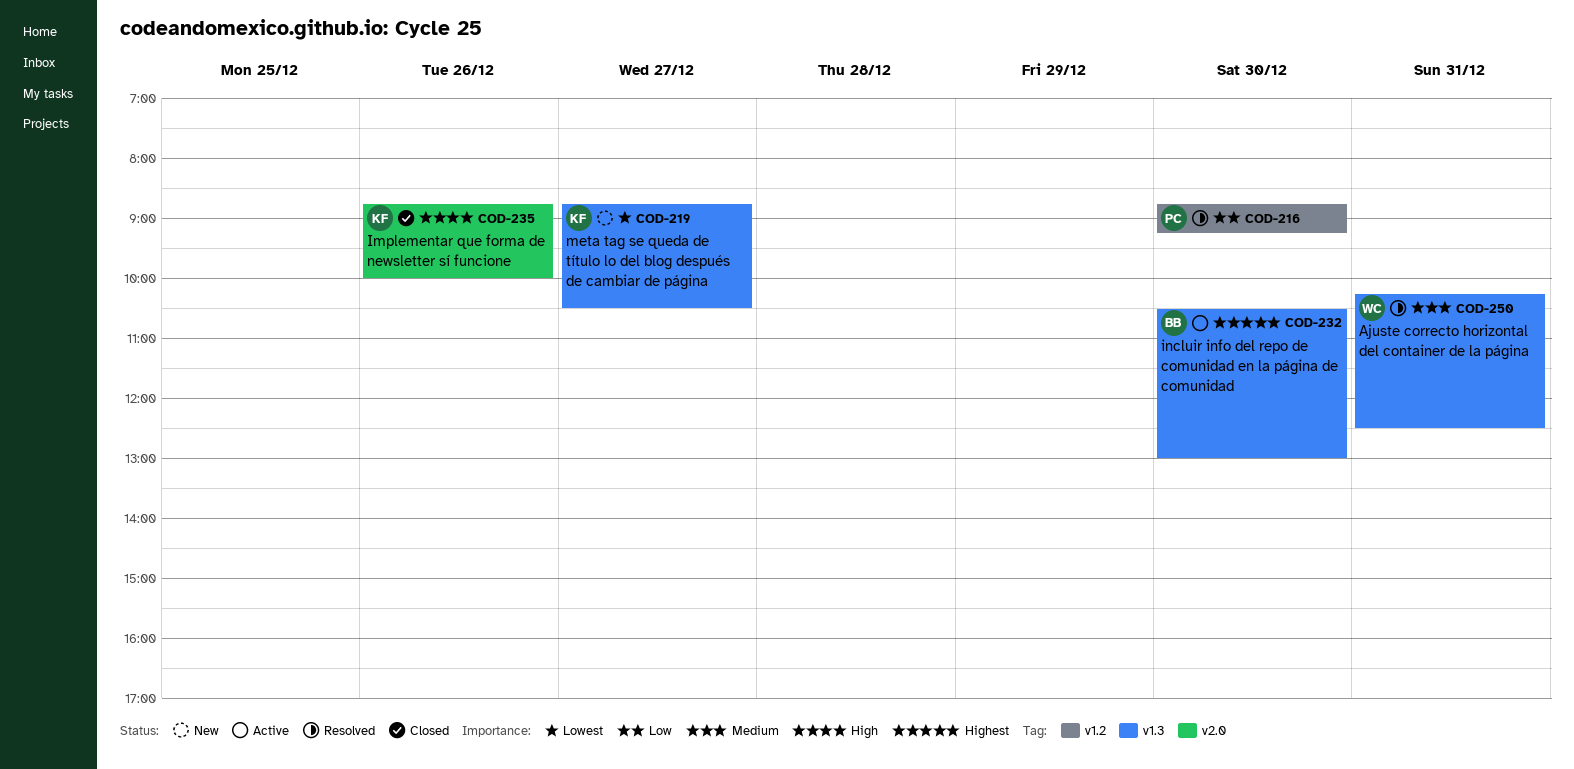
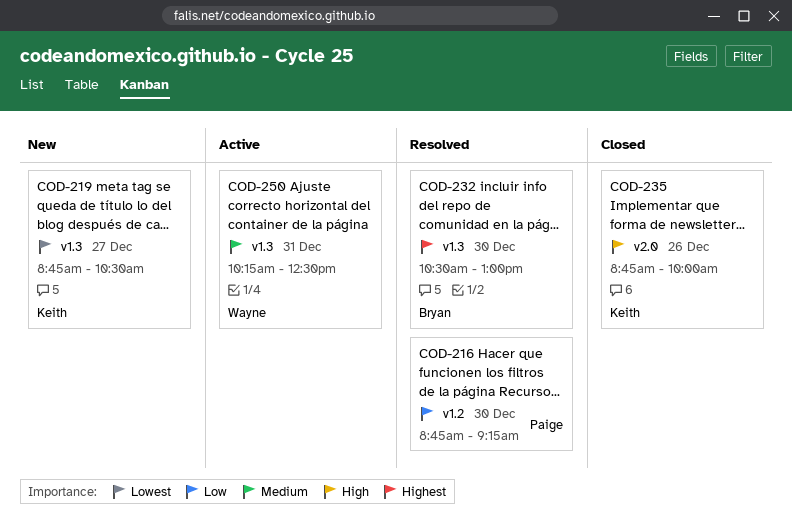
COD-232, status: Active -> Resolved
COD-250, status: Resolved -> Active

